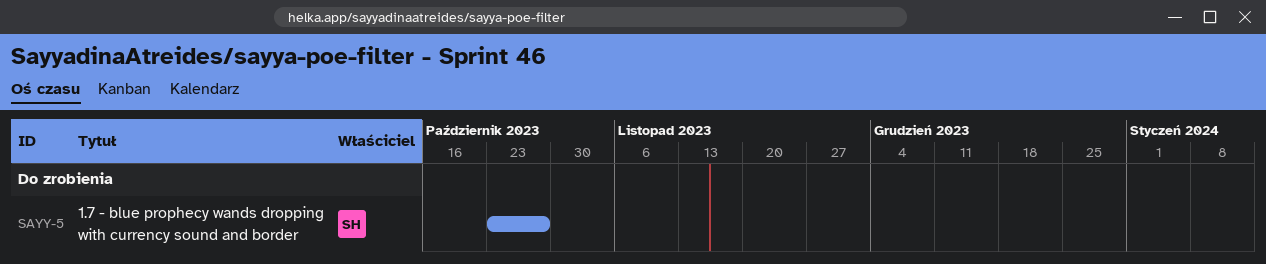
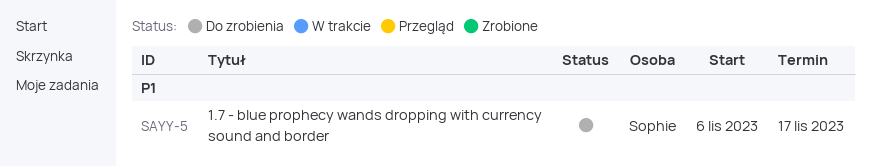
SAYY-5, start: Oct 23 -> Nov 6
SAYY-5, due: Oct 27 -> Nov 17

